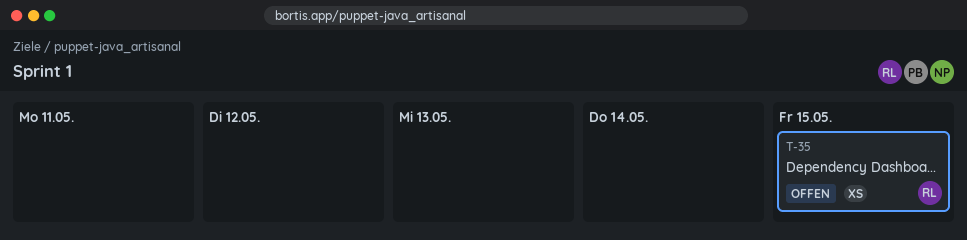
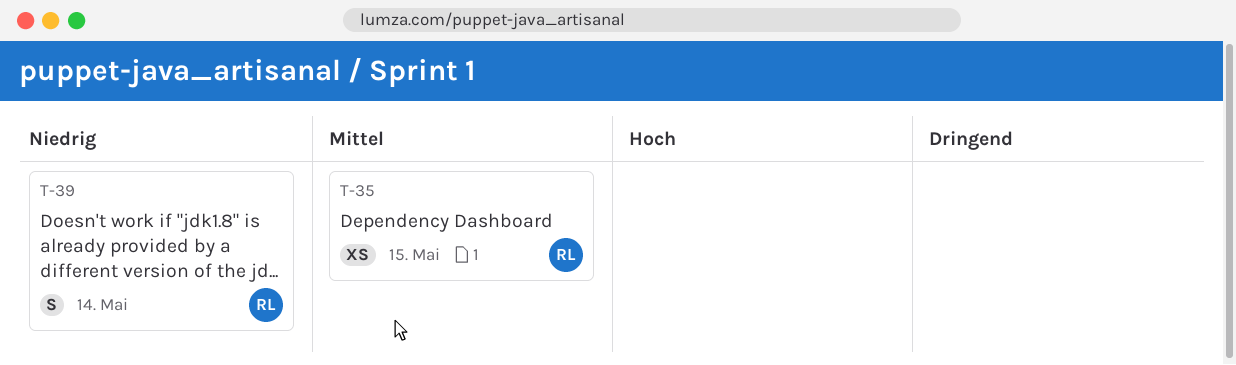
T-39: none -> present

